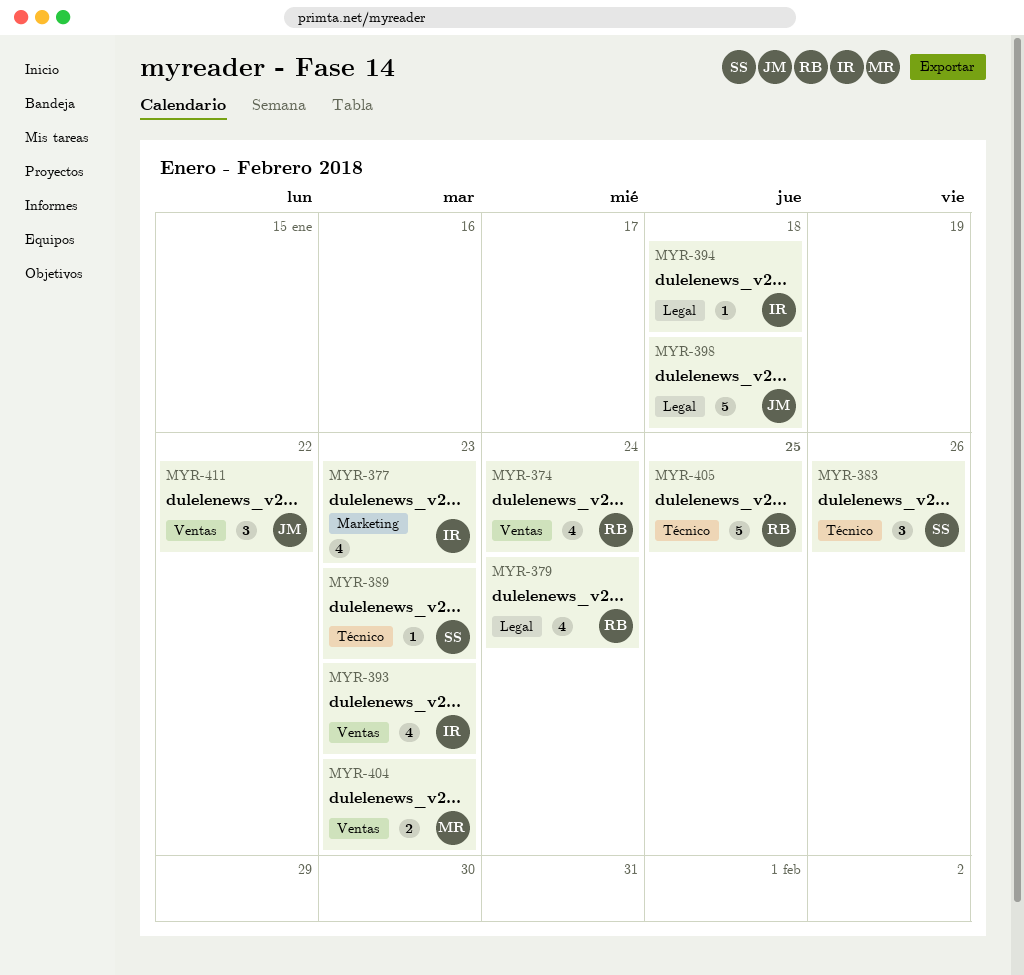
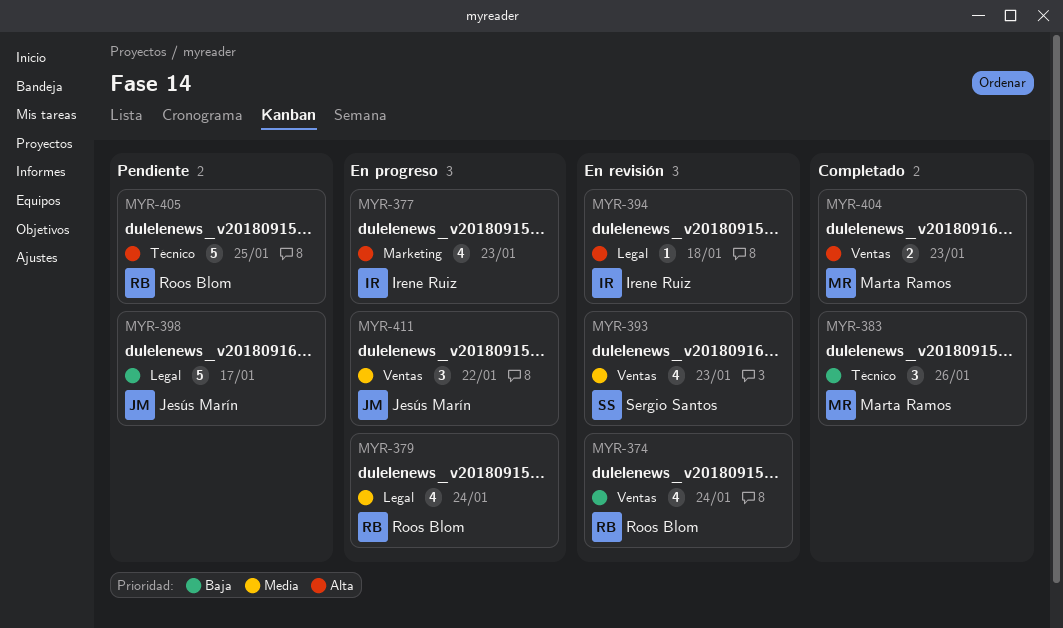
MYR-383, owner: Sergio Santos -> Marta Ramos
MYR-389: present -> none
MYR-393, owner: Irene Ruiz -> Sergio Santos
MYR-398, due: Jan 18 -> Jan 17

